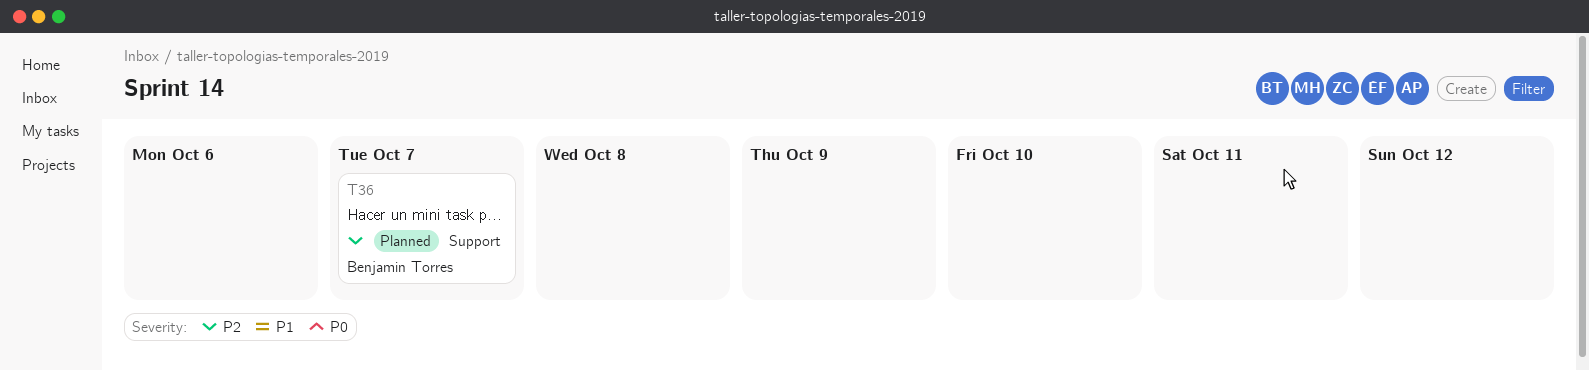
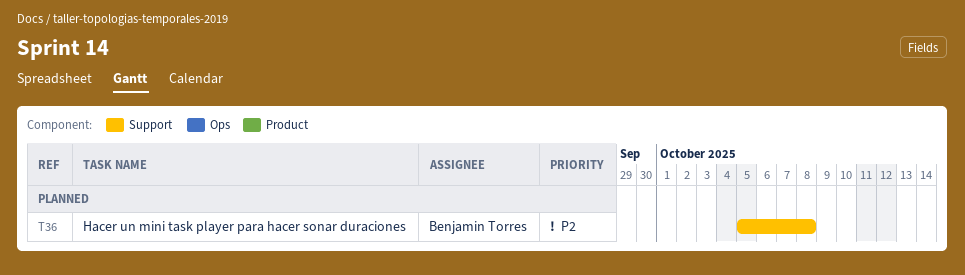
T36, due: Oct 7 -> Oct 8

